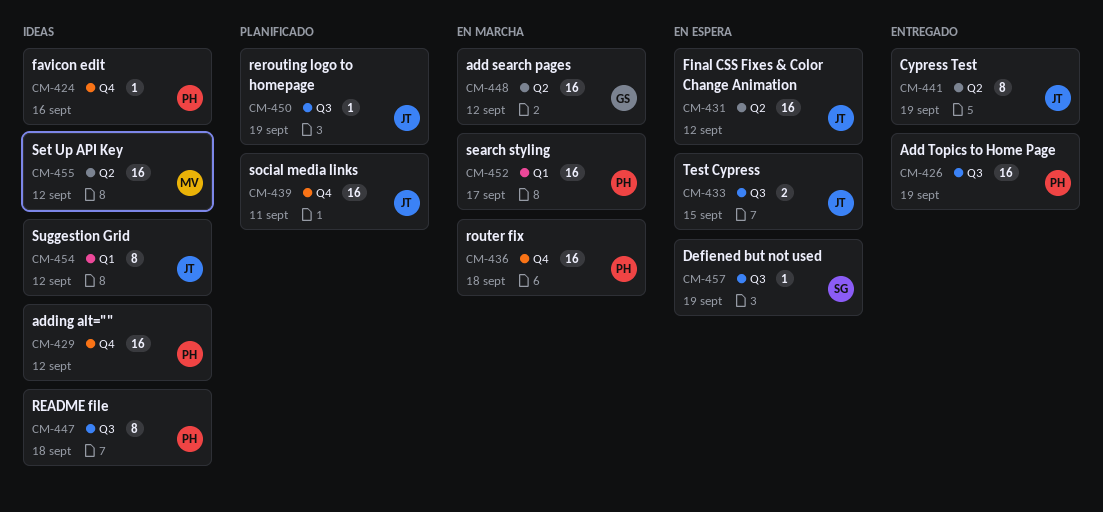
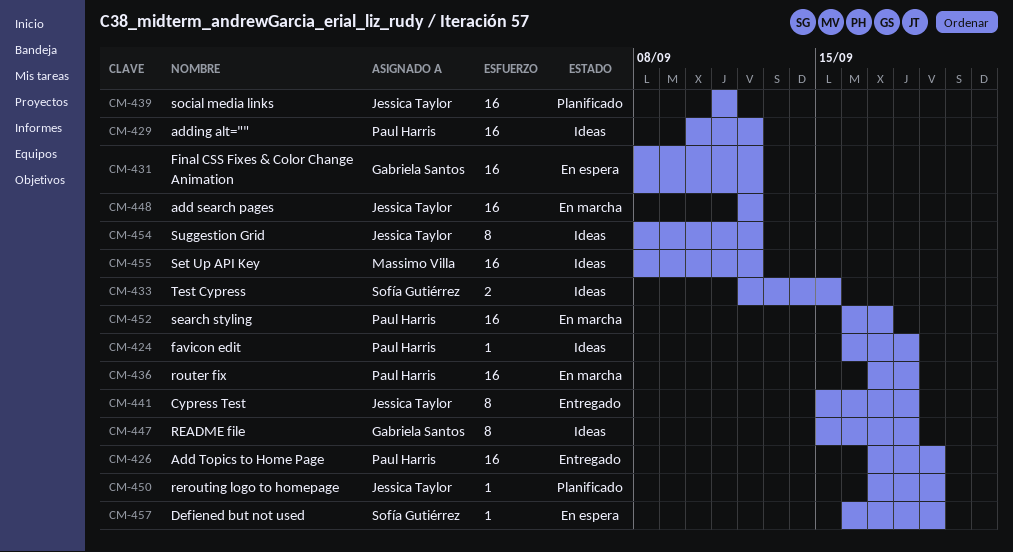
CM-424, due: Sep 16 -> Sep 18
CM-431, owner: Jessica Taylor -> Gabriela Santos
CM-433, status: En espera -> Ideas
CM-433, owner: Jessica Taylor -> Sofía Gutiérrez
CM-441, due: Sep 19 -> Sep 18
CM-447, owner: Paul Harris -> Gabriela Santos
CM-448, owner: Gabriela Santos -> Jessica Taylor

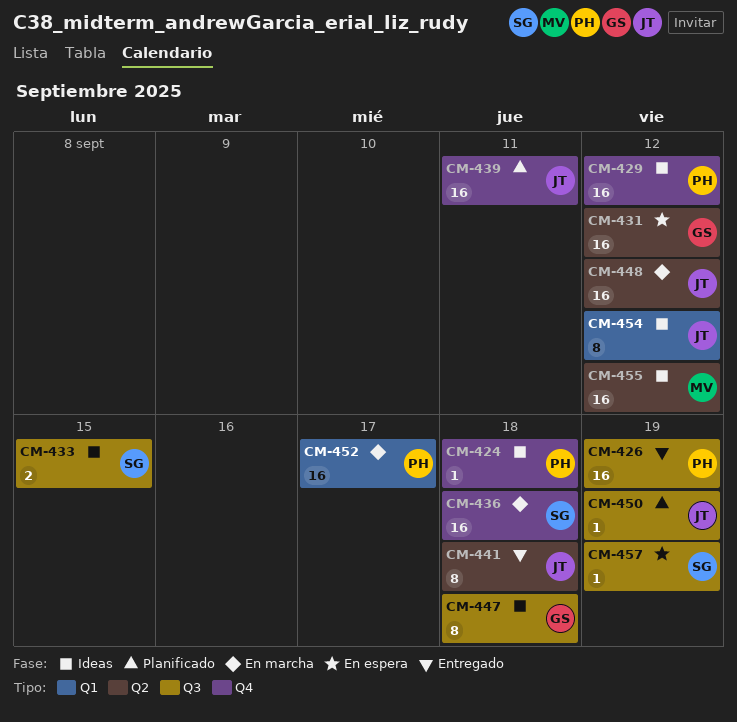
CM-436, owner: Paul Harris -> Sofía Gutiérrez

